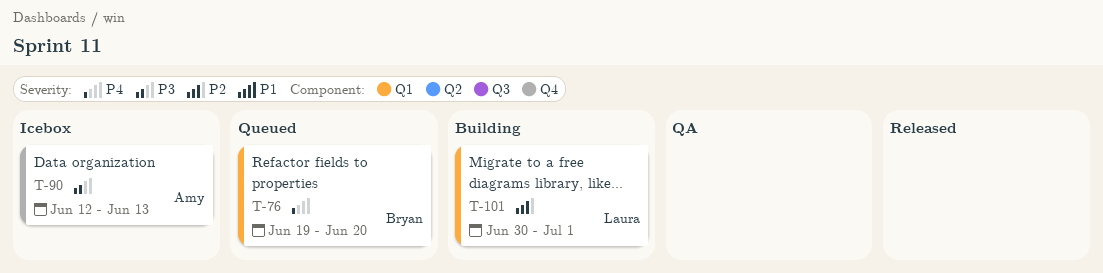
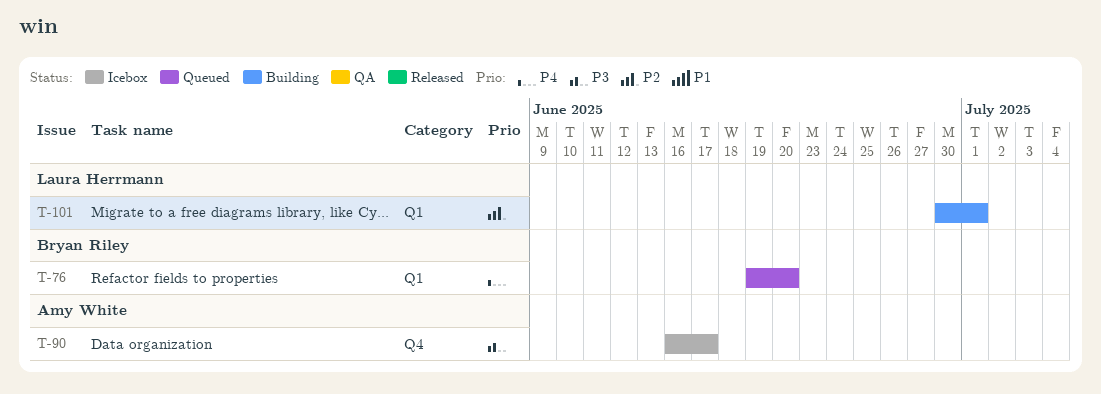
T-90, start: Jun 12 -> Jun 16
T-90, due: Jun 13 -> Jun 17

